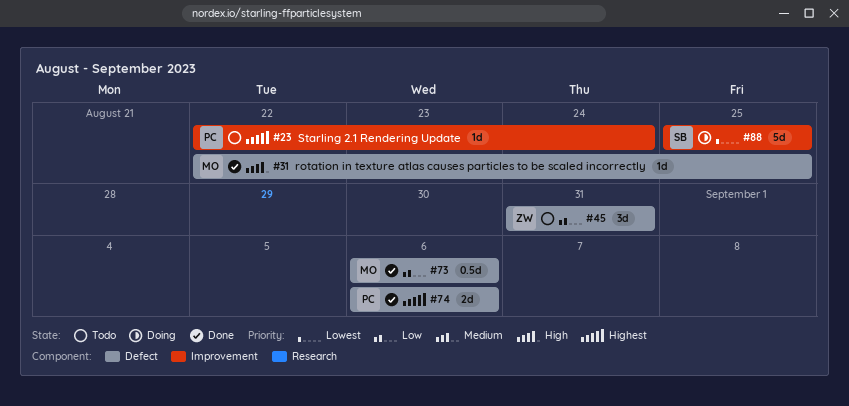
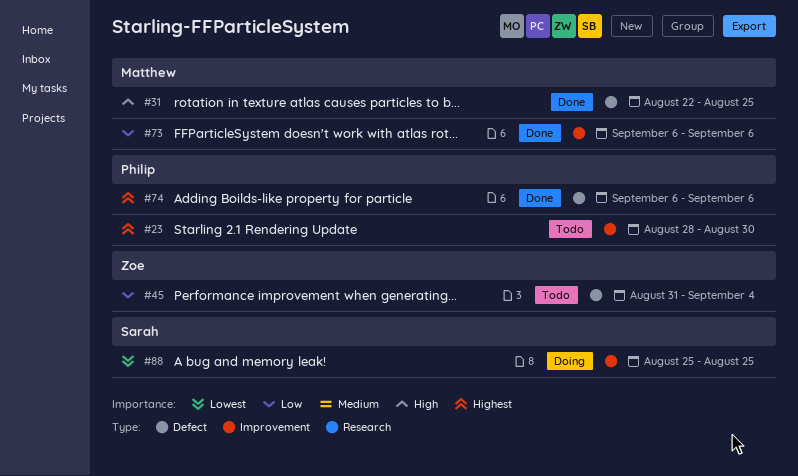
#23, start: Aug 22 -> Aug 28
#23, due: Aug 24 -> Aug 30
#45, due: Aug 31 -> Sep 4
#73, label: Defect -> Improvement

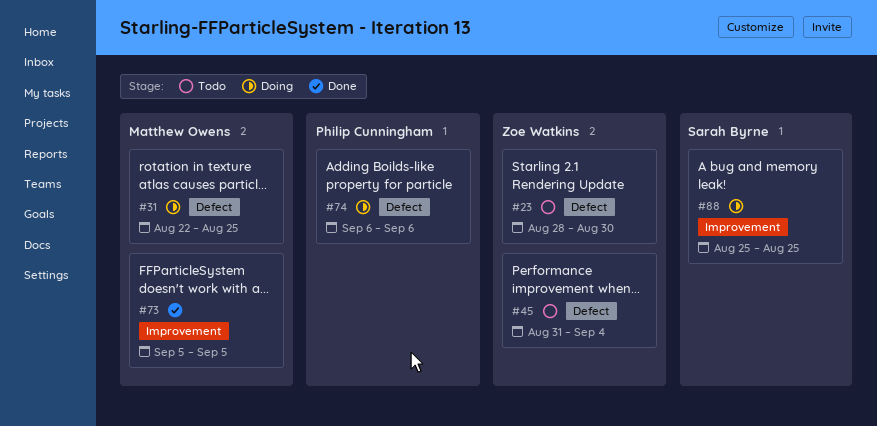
#23, owner: Philip Cunningham -> Zoe Watkins
#23, label: Improvement -> Defect
#31, status: Done -> Doing
#73, start: Sep 6 -> Sep 5
#73, due: Sep 6 -> Sep 5
#74, status: Done -> Doing

